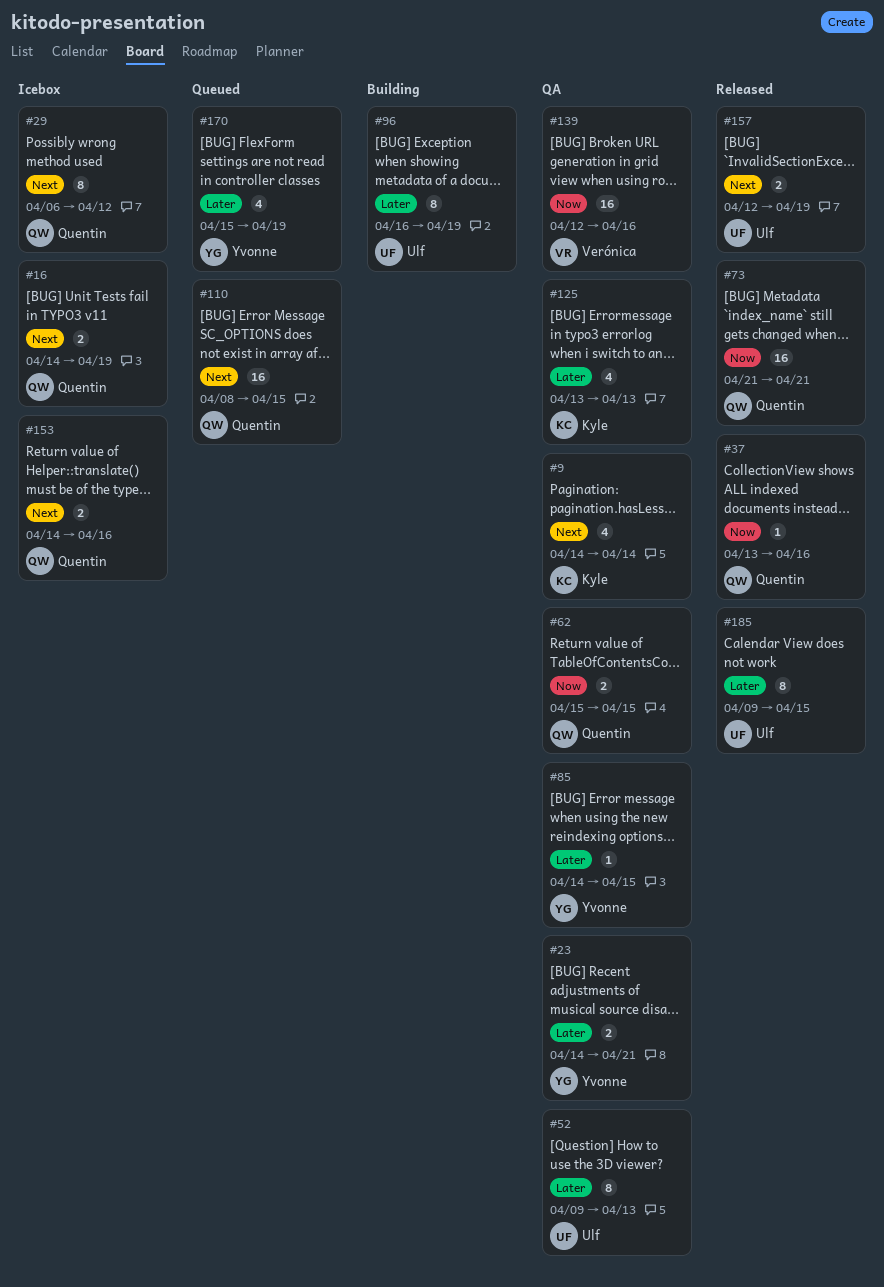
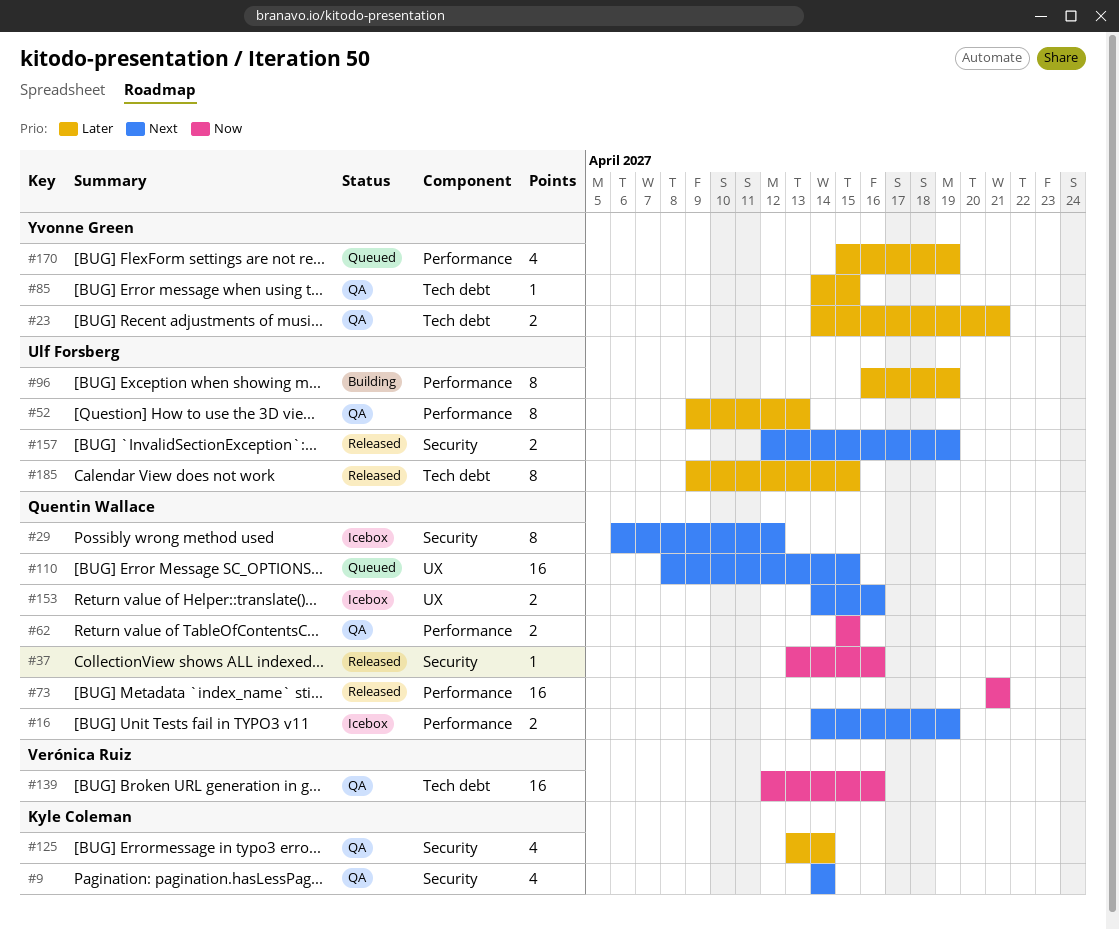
#125, due: Apr 13 -> Apr 14

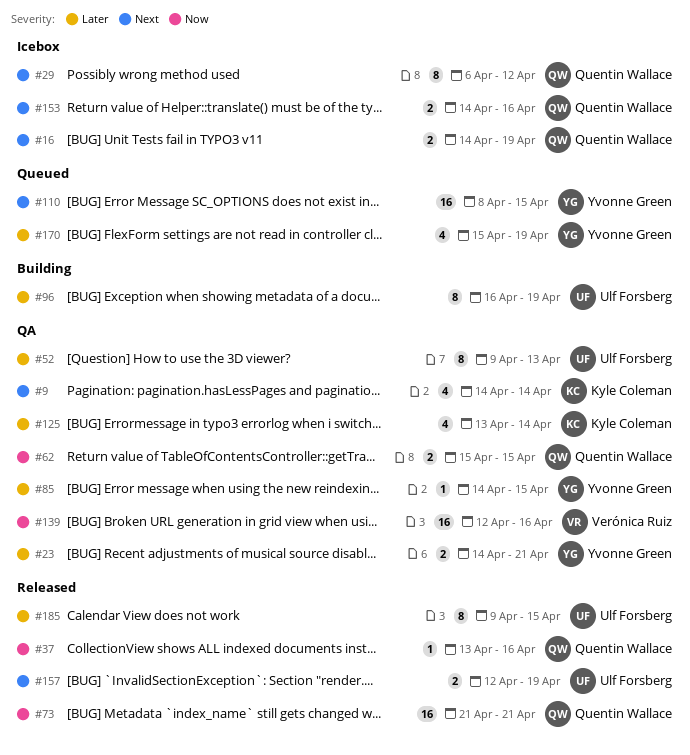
#110, owner: Quentin Wallace -> Yvonne Green

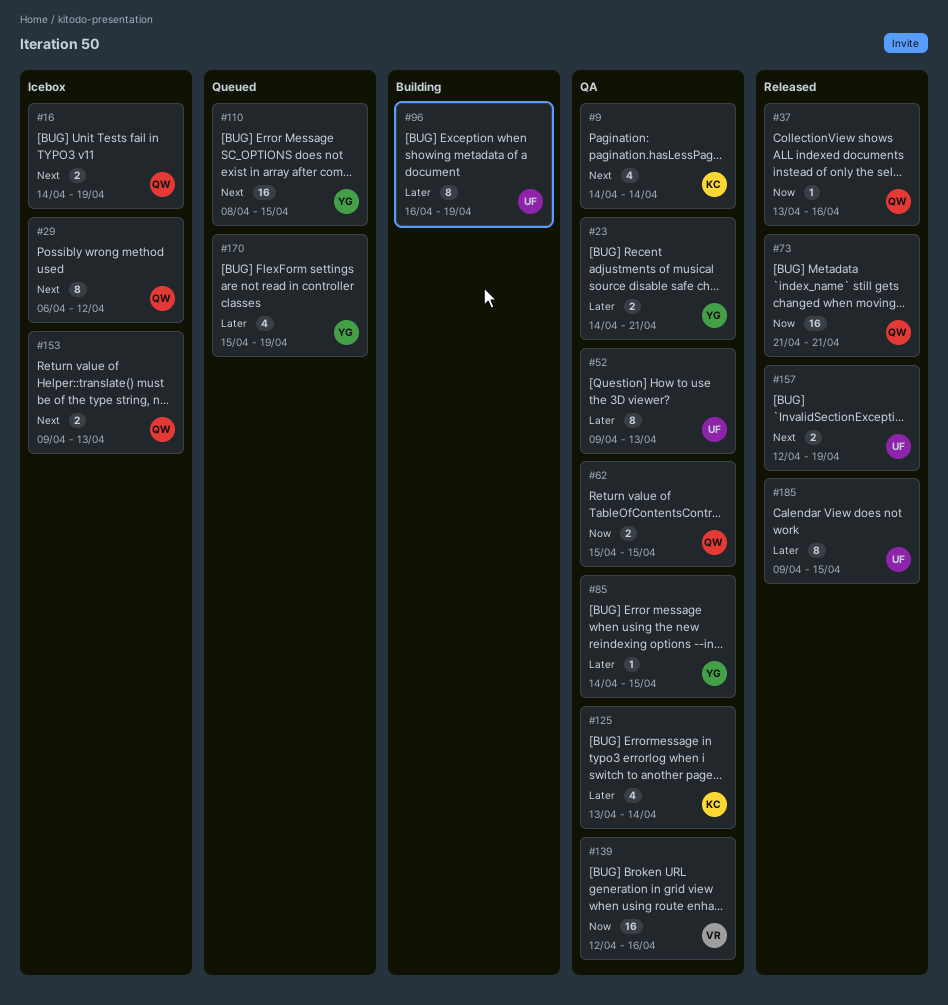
#153, start: Apr 14 -> Apr 9
#153, due: Apr 16 -> Apr 13

